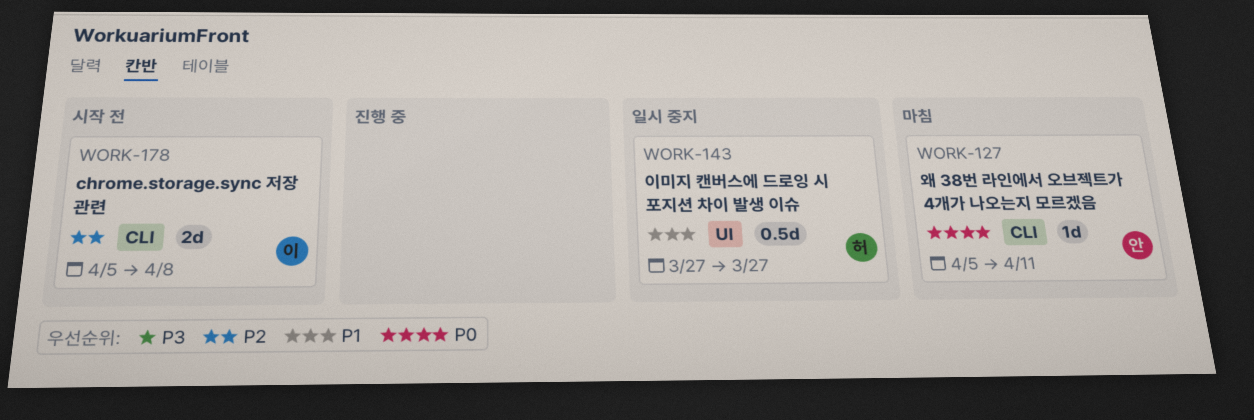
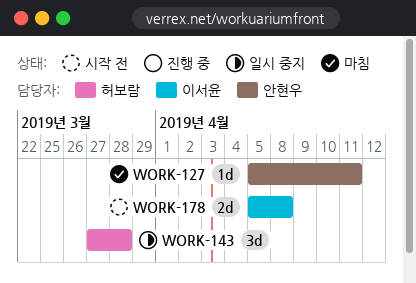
WORK-143, estimate: 0.5d -> 3d
WORK-143, due: Mar 27 -> Mar 28

